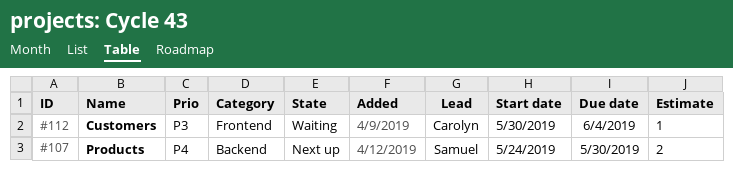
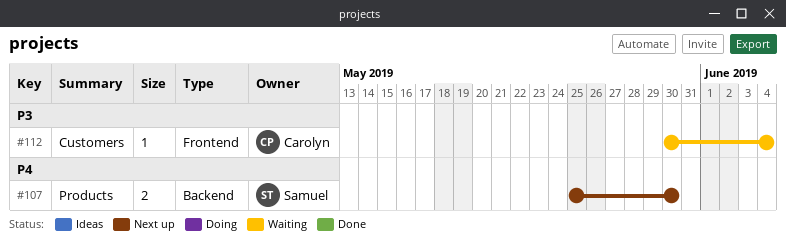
#107, start: May 24 -> May 25

